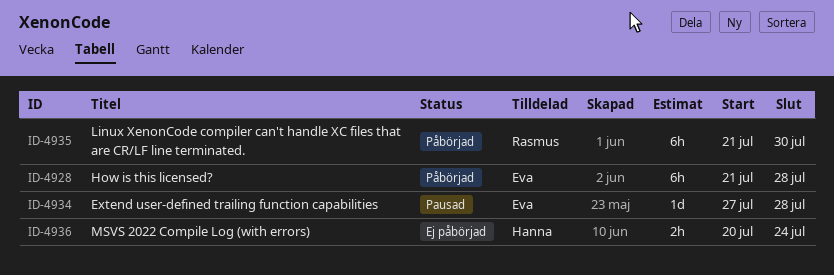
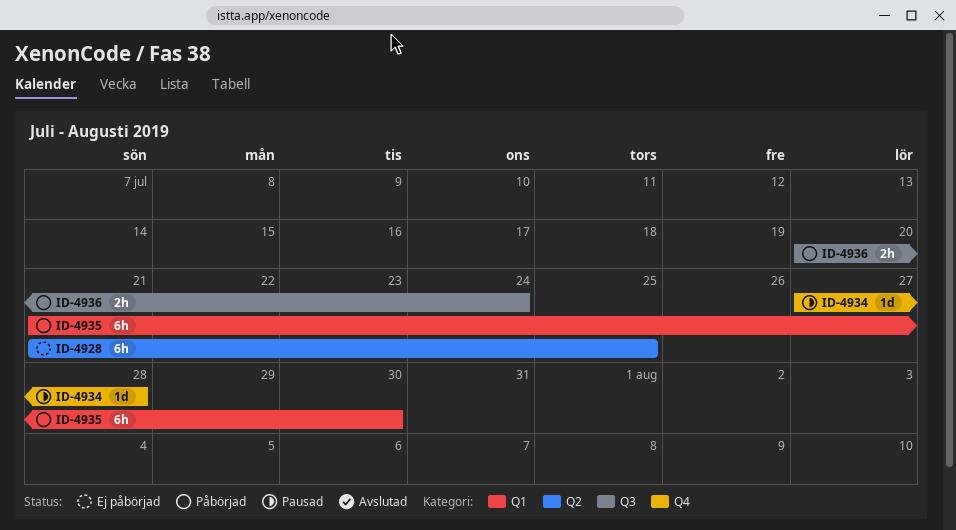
ID-4928, status: Påbörjad -> Ej påbörjad
ID-4928, due: Jul 28 -> Jul 25
ID-4936, status: Ej påbörjad -> Påbörjad

